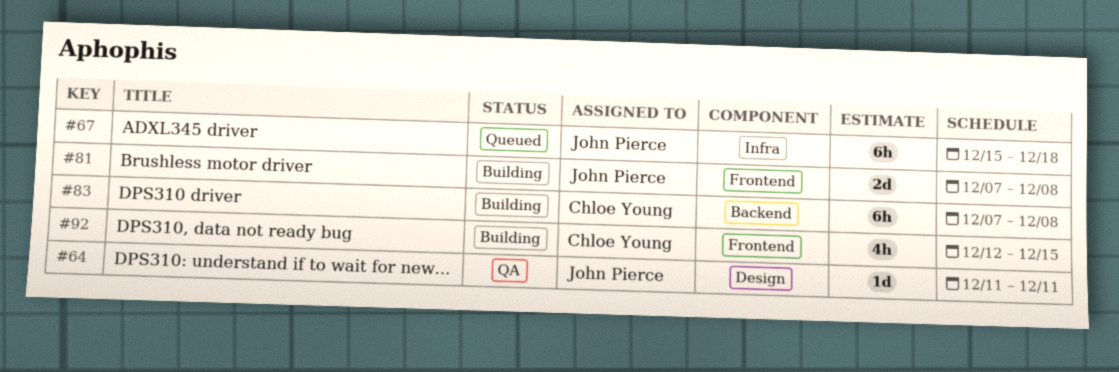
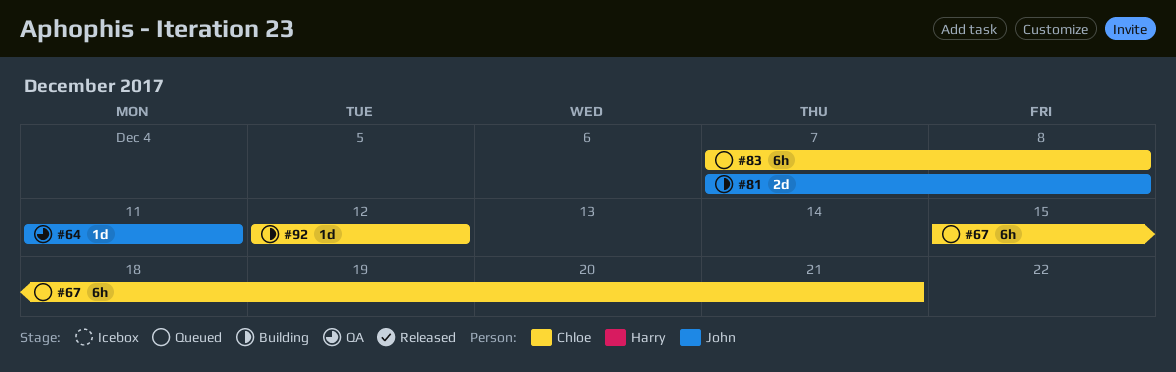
#67, owner: John Pierce -> Chloe Young
#67, due: Dec 18 -> Dec 21
#83, status: Building -> Queued
#92, estimate: 4h -> 1d
#92, due: Dec 15 -> Dec 12

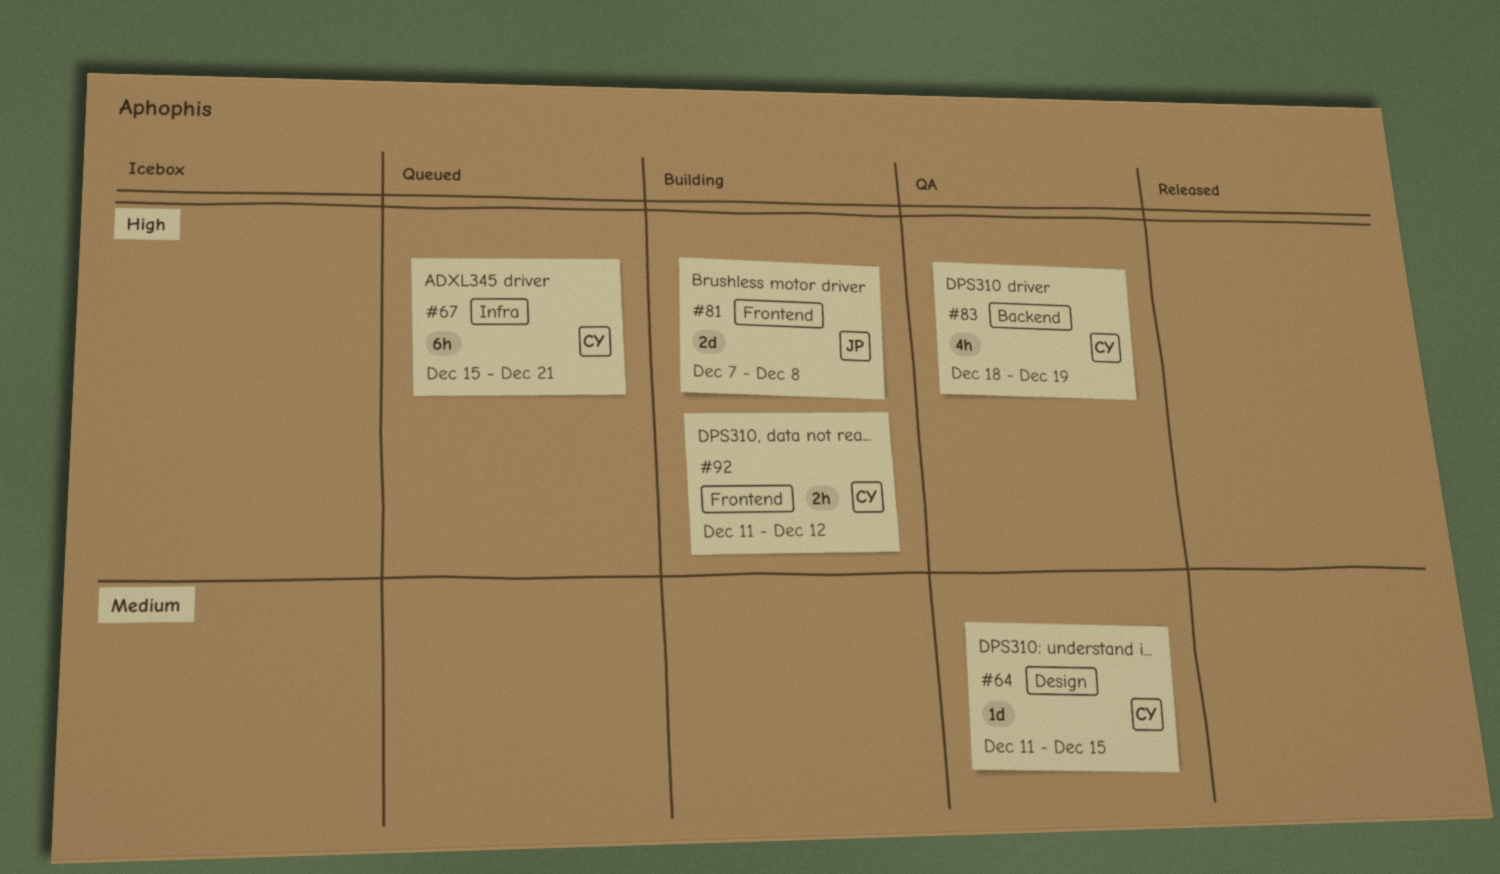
#64, owner: John -> Chloe
#64, due: Dec 11 -> Dec 15
#83, status: Queued -> QA
#83, estimate: 6h -> 4h
#83, start: Dec 7 -> Dec 18
#83, due: Dec 8 -> Dec 19
#92, estimate: 1d -> 2h
#92, start: Dec 12 -> Dec 11

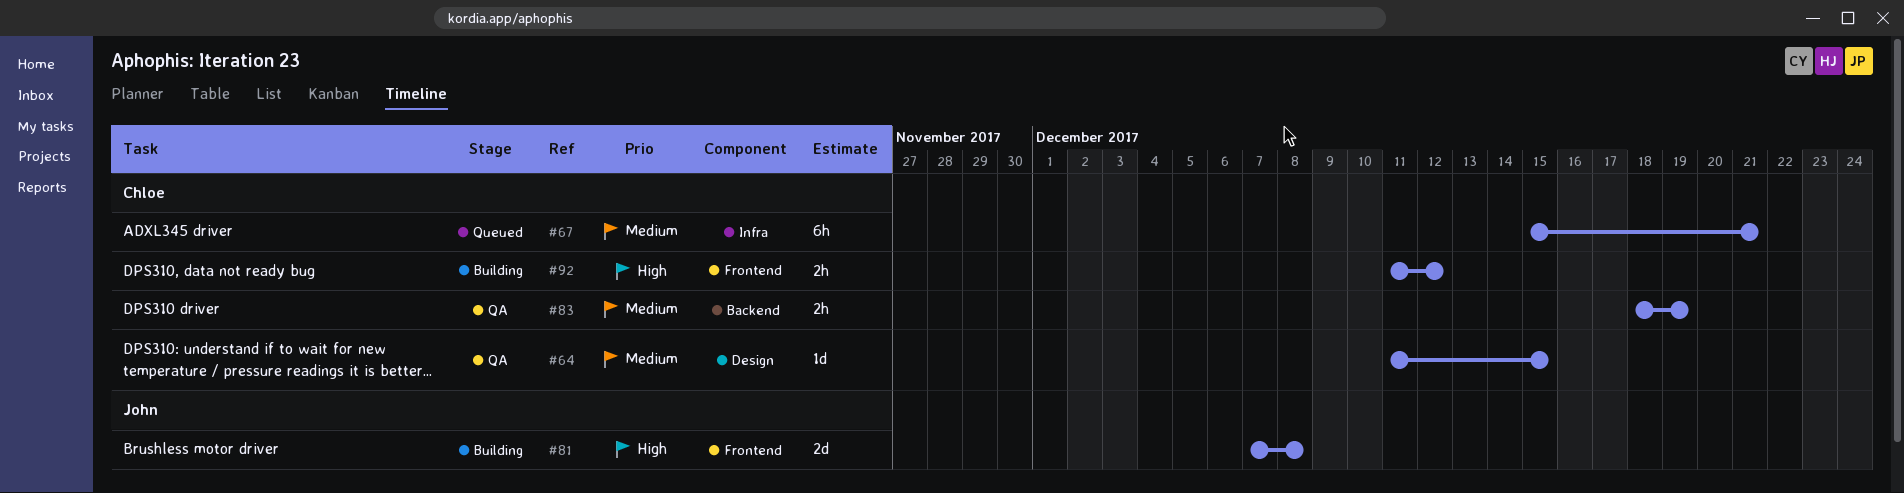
#67, priority: High -> Medium
#83, priority: High -> Medium
#83, estimate: 4h -> 2h

